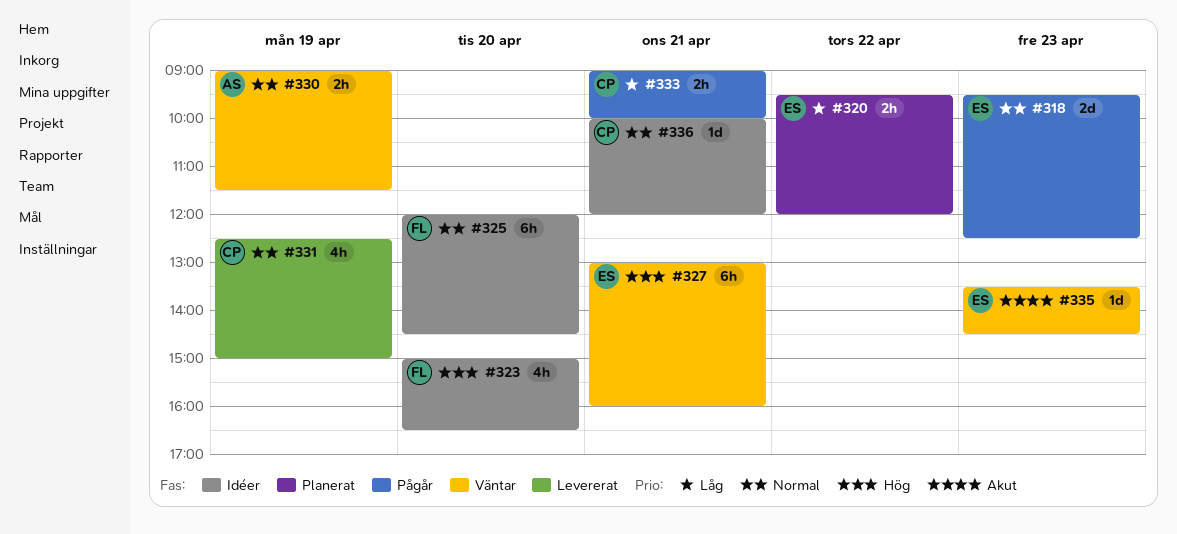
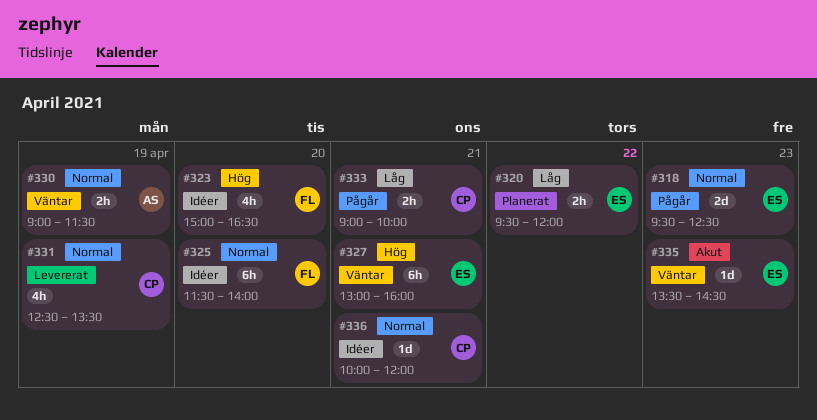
#325, begins: 12:00 -> 11:30
#325, ends: 14:30 -> 14:00
#331, ends: 15:00 -> 13:30

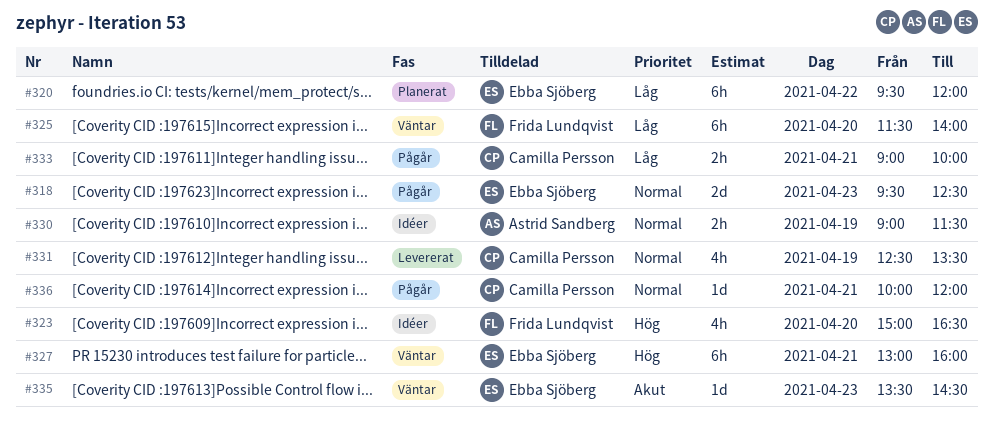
#320, estimate: 2h -> 6h
#325, status: Idéer -> Väntar
#325, priority: Normal -> Låg
#330, status: Väntar -> Idéer
#336, status: Idéer -> Pågår

